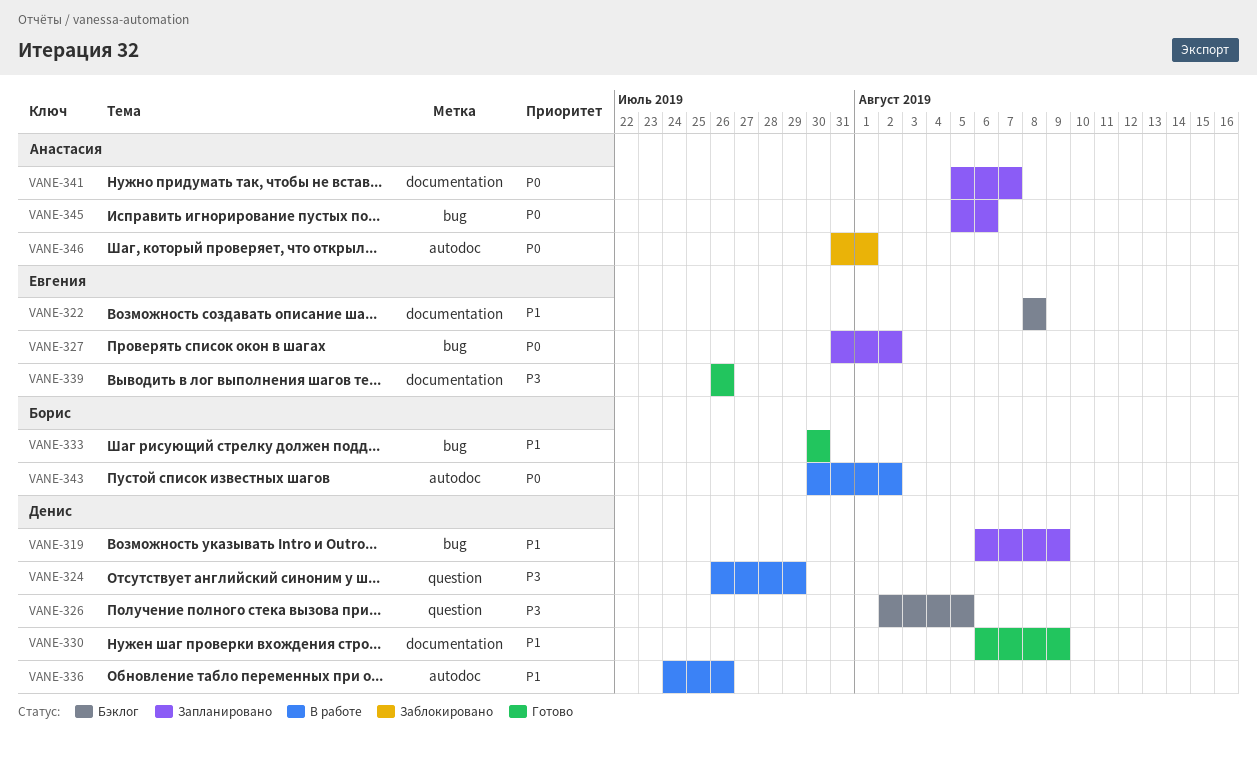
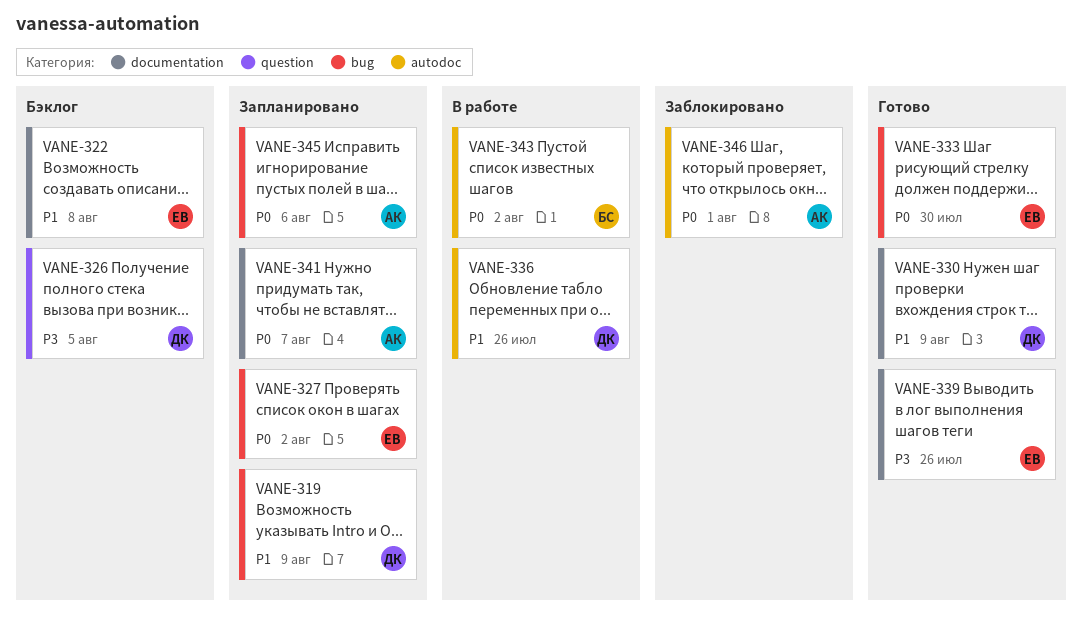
VANE-324: present -> none
VANE-333, owner: Борис -> Евгения
VANE-333, priority: P1 -> P0

